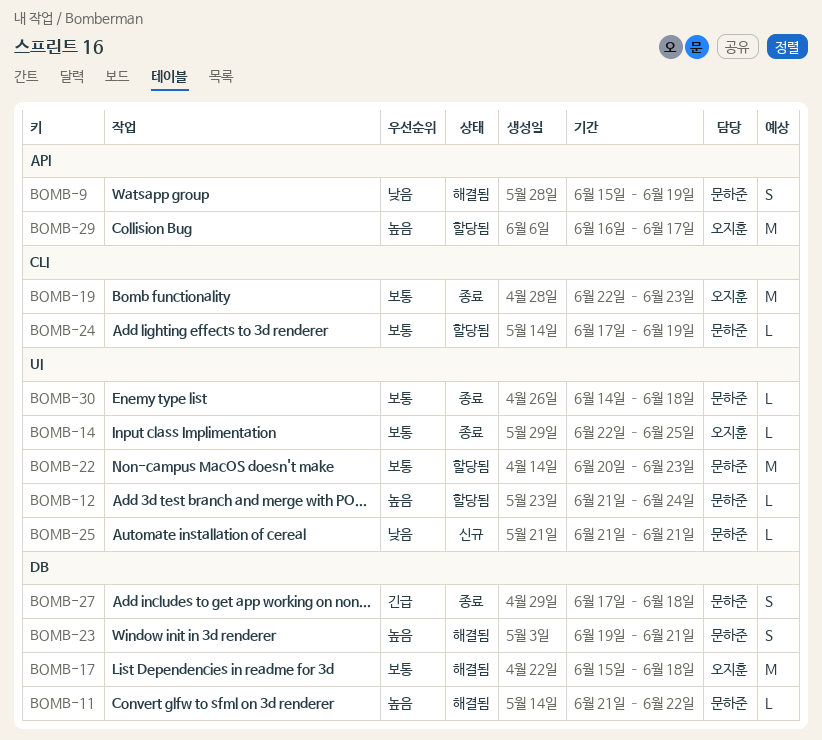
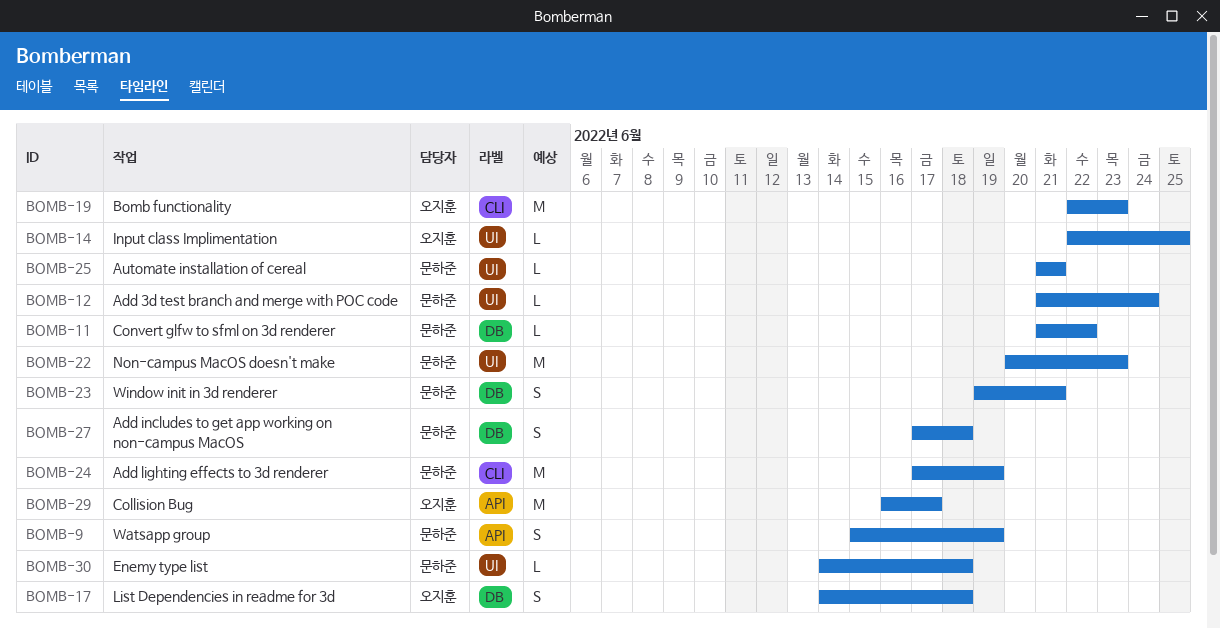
BOMB-17, estimate: M -> S
BOMB-17, start: Jun 15 -> Jun 14
BOMB-24, estimate: L -> M

